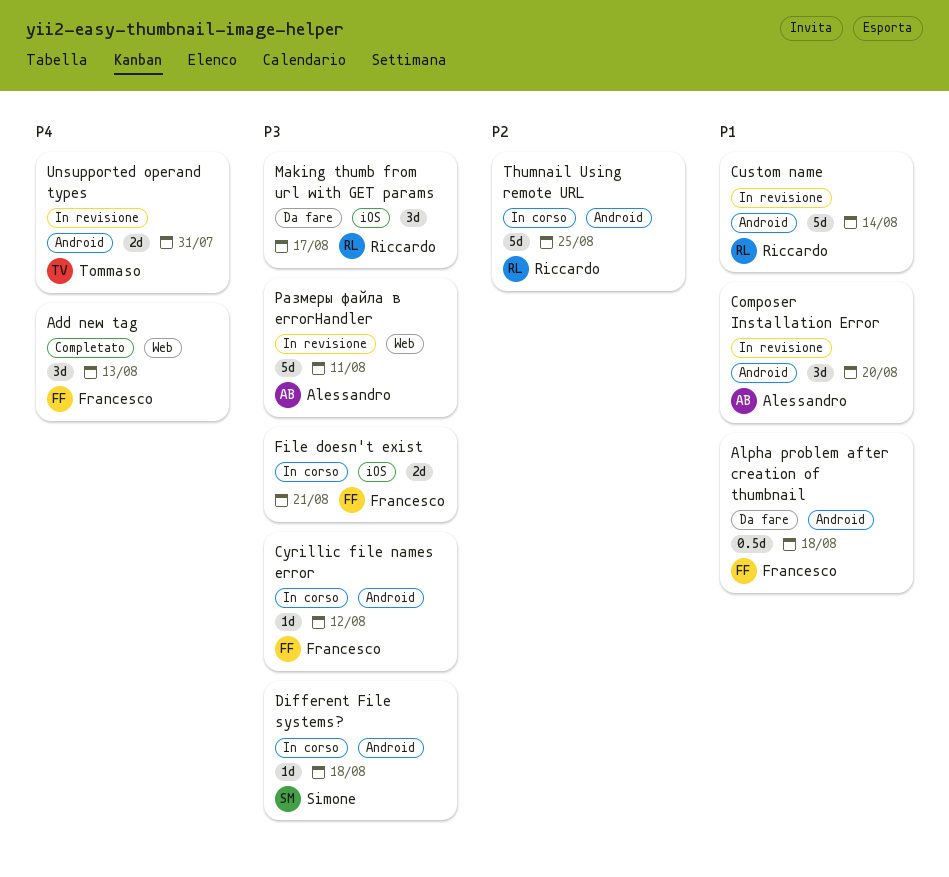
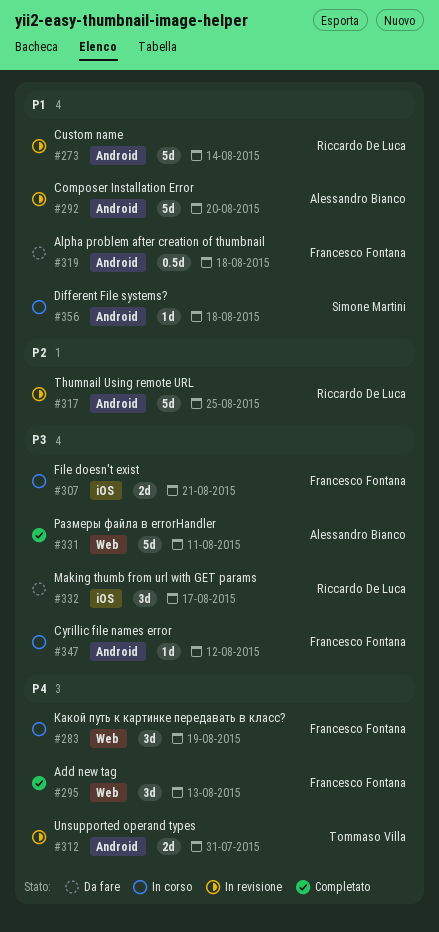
Composer Installation Error, estimate: 3d -> 5d
Different File systems?, priority: P3 -> P1
Thumnail Using remote URL, status: In corso -> In revisione
Какой путь к картинке передавать в класс?: none -> present
Размеры файла в errorHandler, status: In revisione -> Completato

